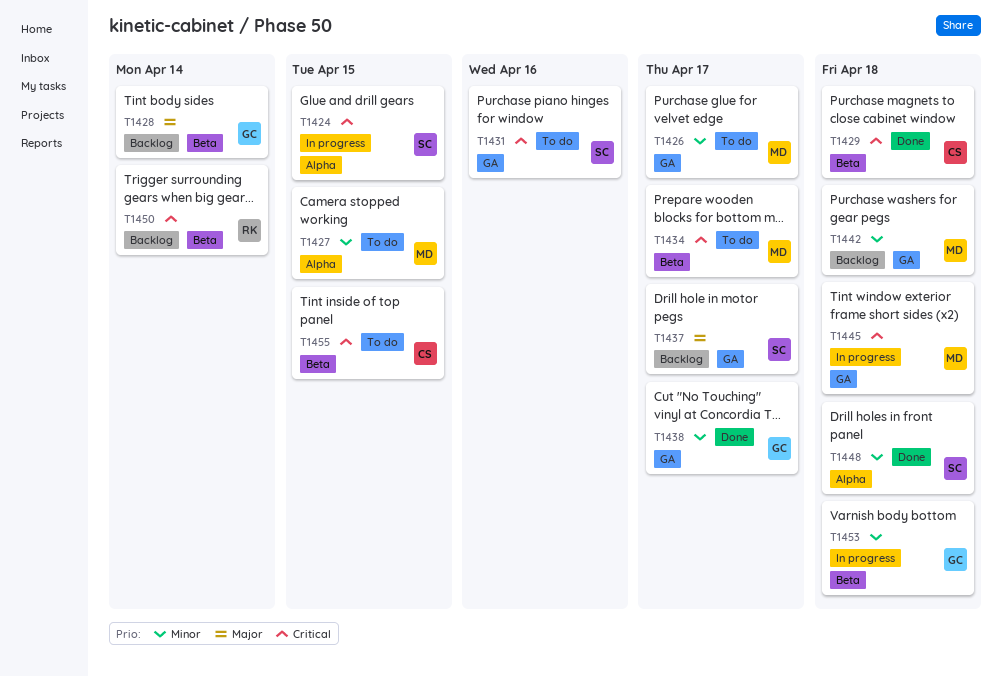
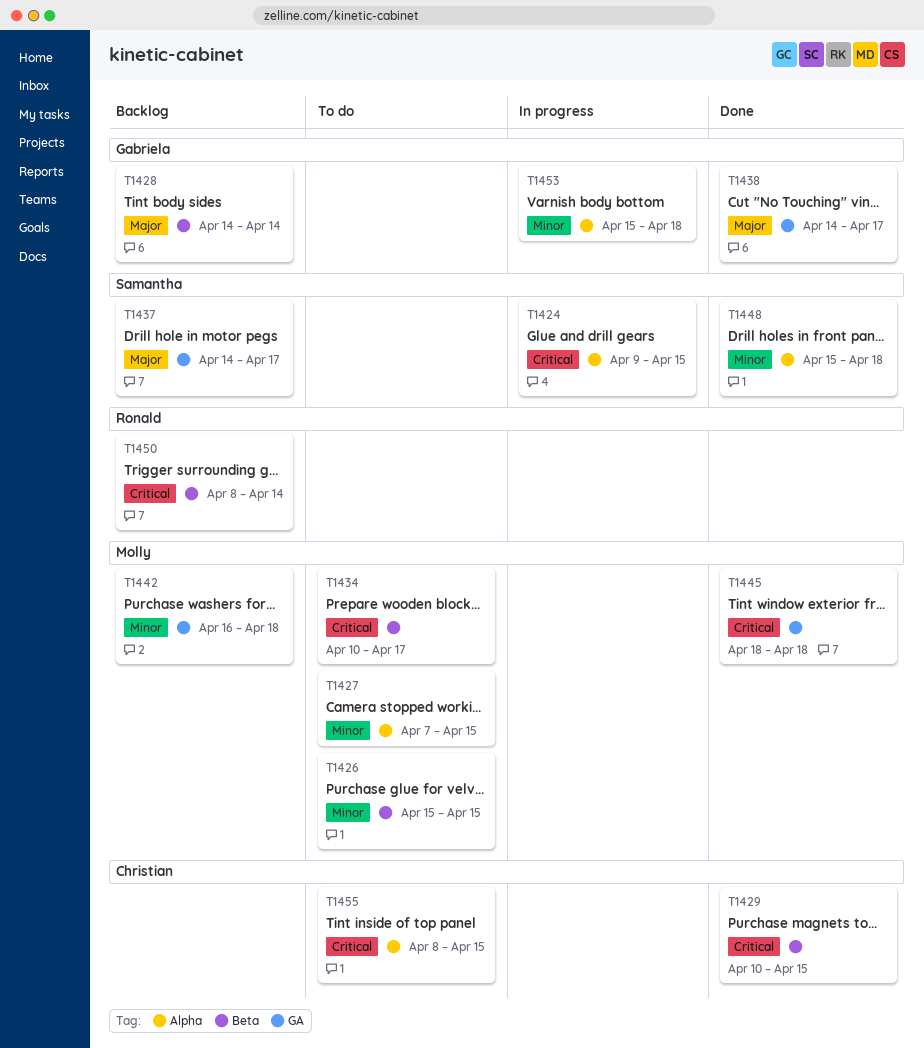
T1426, label: GA -> Beta
T1426, due: Apr 17 -> Apr 15
T1429, due: Apr 18 -> Apr 15
T1431: present -> none
T1438, priority: Minor -> Major
T1445, status: In progress -> Done
T1453, label: Beta -> Alpha
T1455, label: Beta -> Alpha

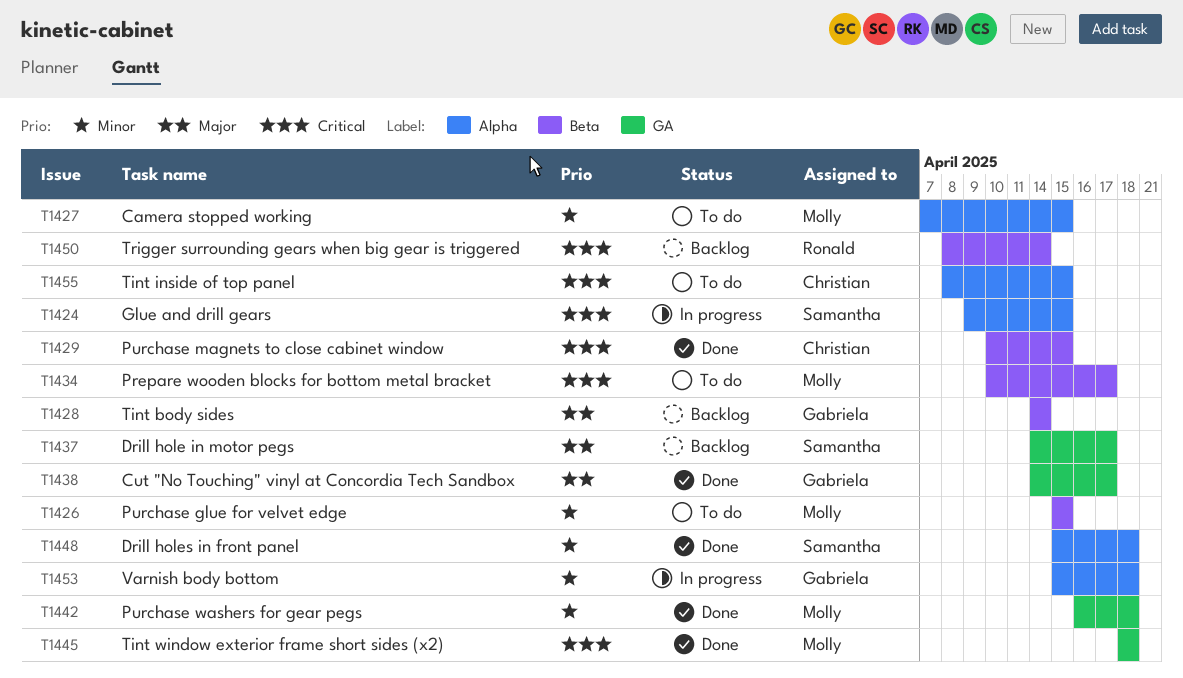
T1442, status: Backlog -> Done

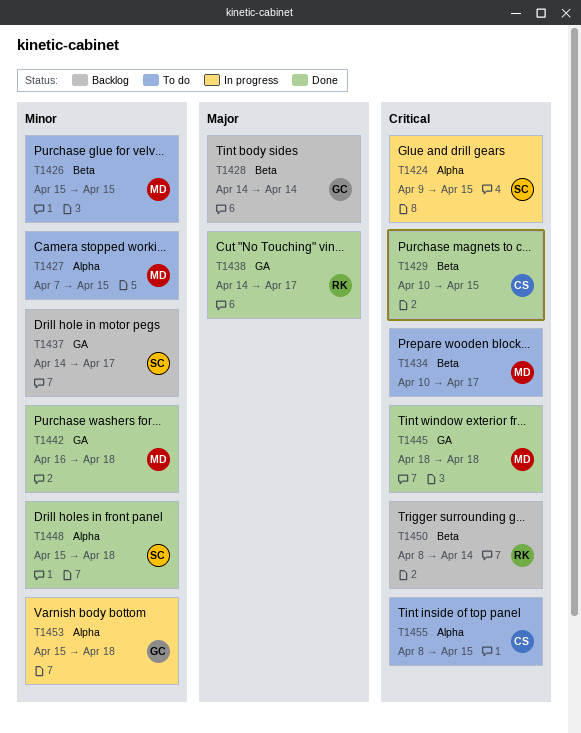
T1437, priority: Major -> Minor
T1438, owner: Gabriela -> Ronald

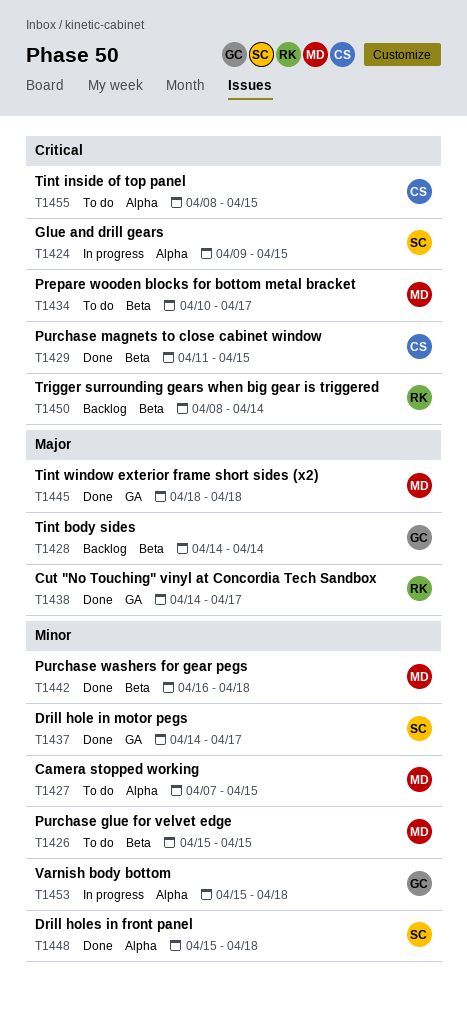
T1429, start: Apr 10 -> Apr 11
T1437, status: Backlog -> Done
T1442, label: GA -> Beta
T1445, priority: Critical -> Major

